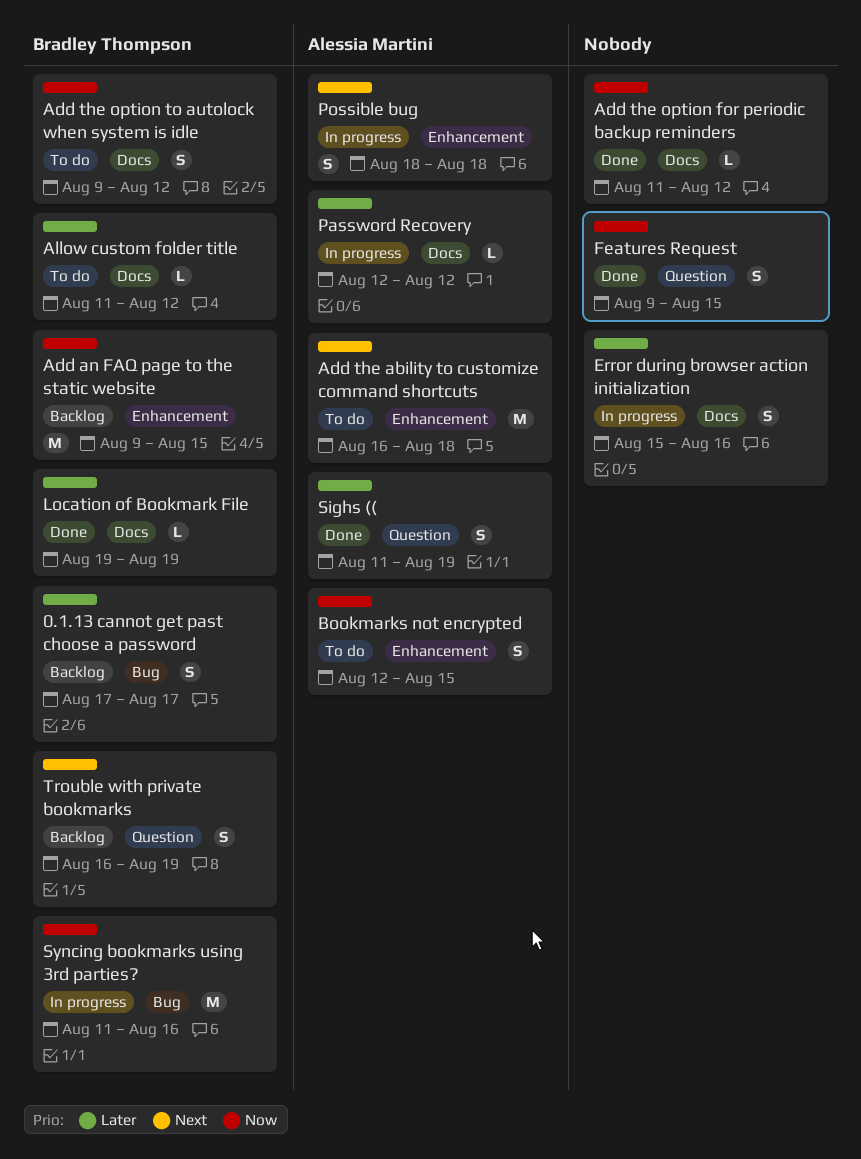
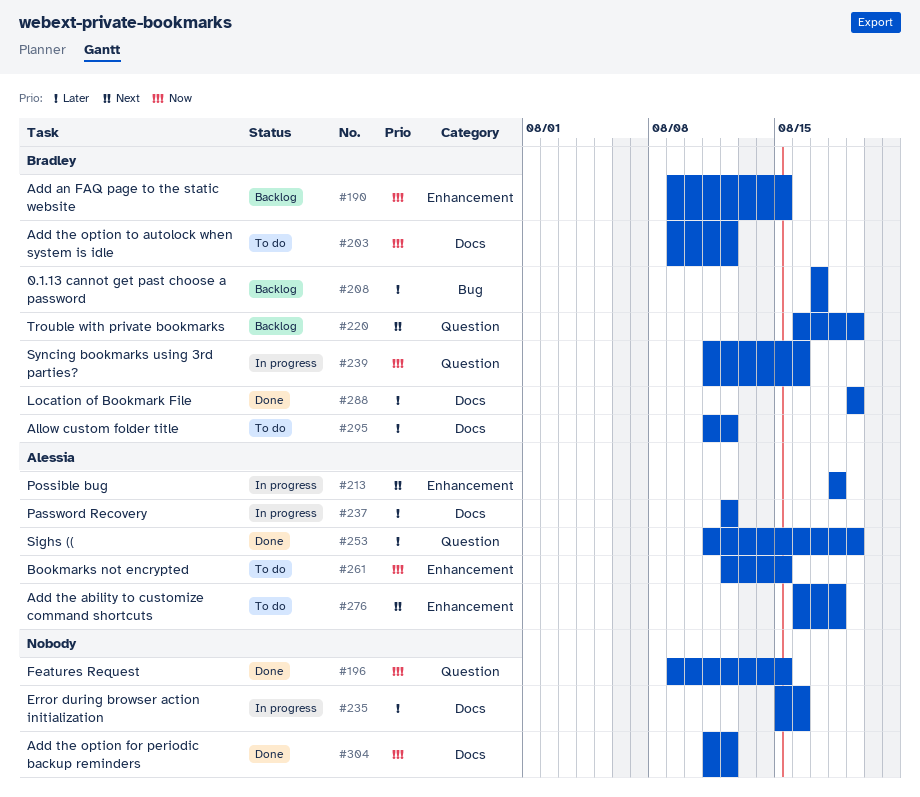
Syncing bookmarks using 3rd parties?, label: Bug -> Question

